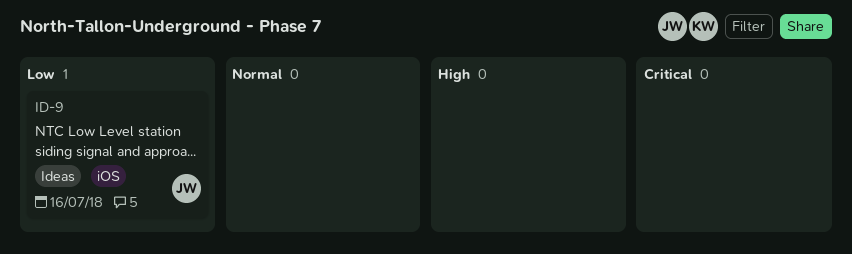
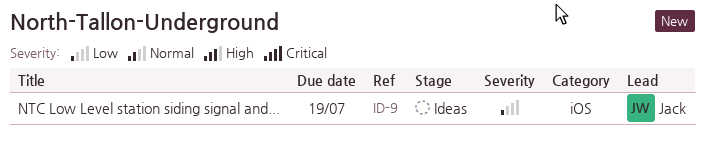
ID-9, due: Jul 16 -> Jul 19

